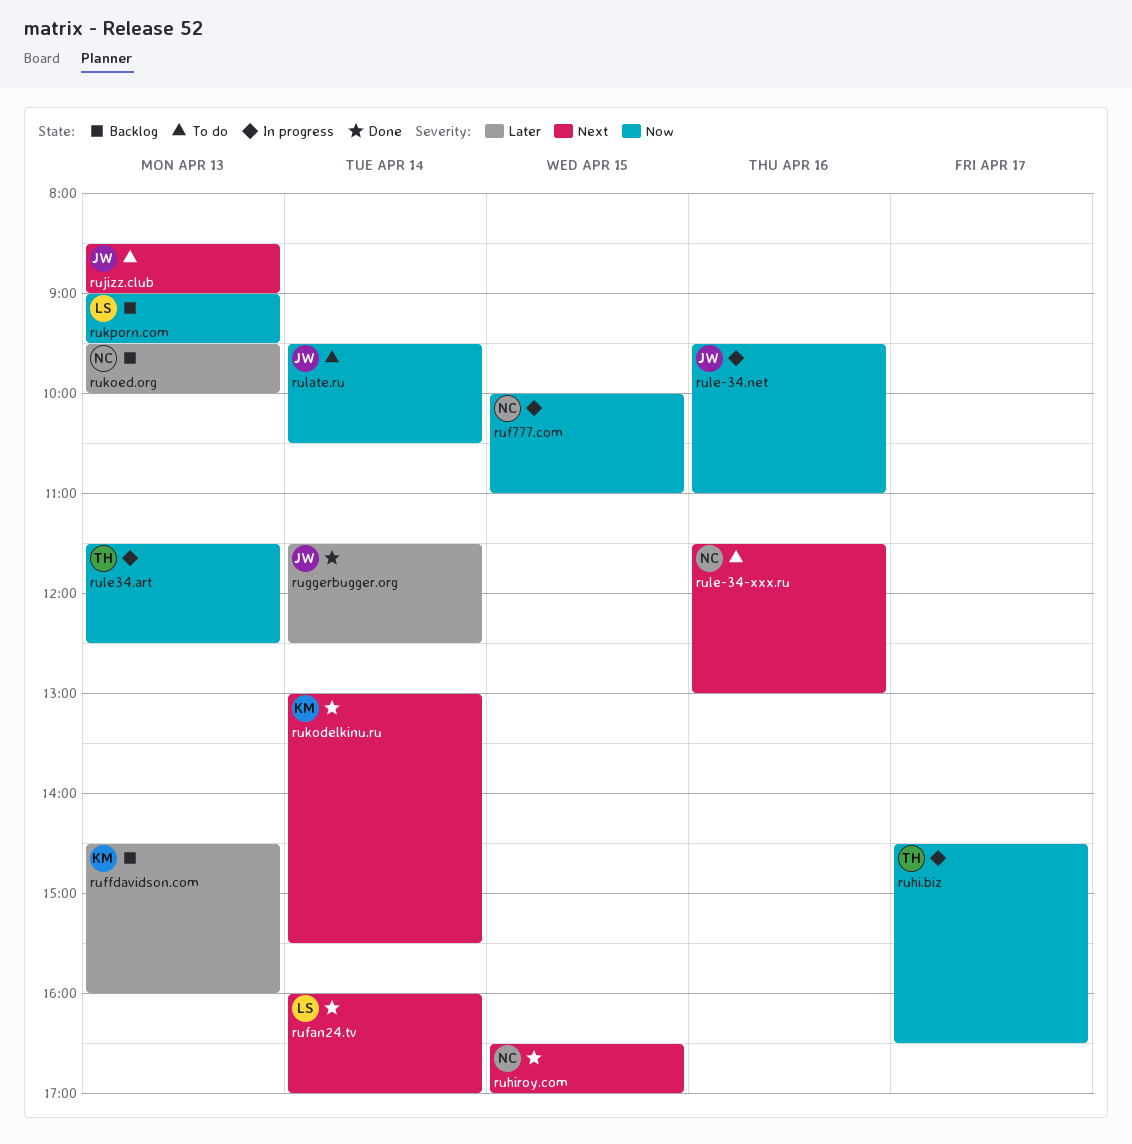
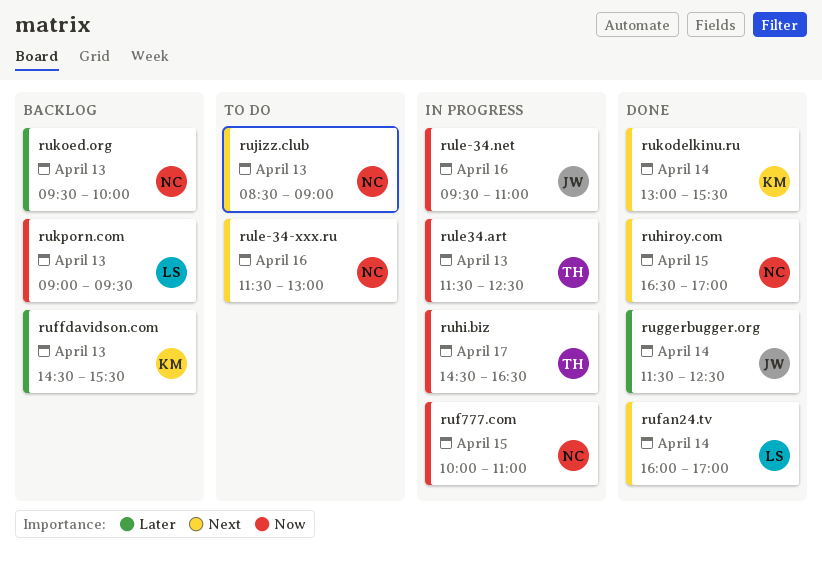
ruffdavidson.com, ends: 16:00 -> 15:30
rujizz.club, owner: JW -> NC
rulate.ru: present -> none

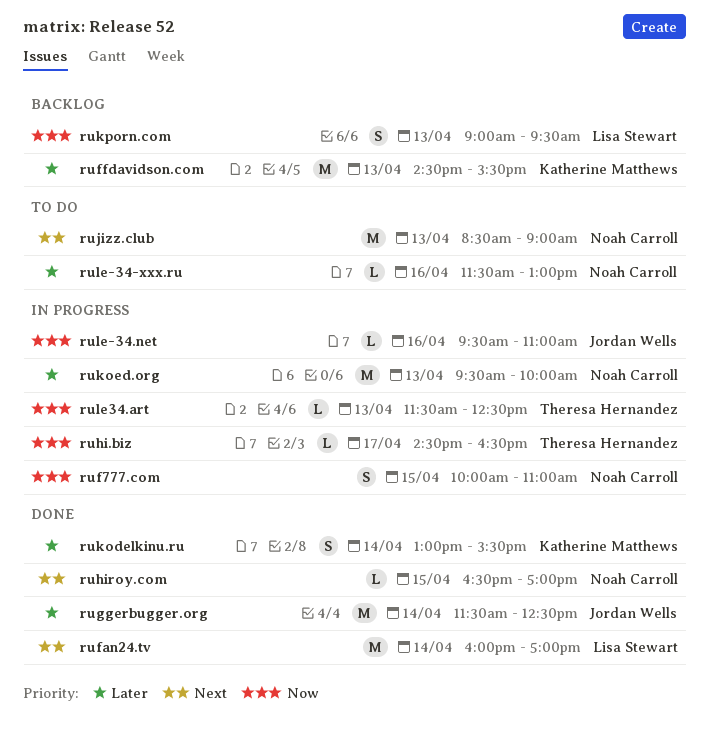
rukodelkinu.ru, priority: Next -> Later
rukoed.org, status: Backlog -> In progress
rule-34-xxx.ru, priority: Next -> Later

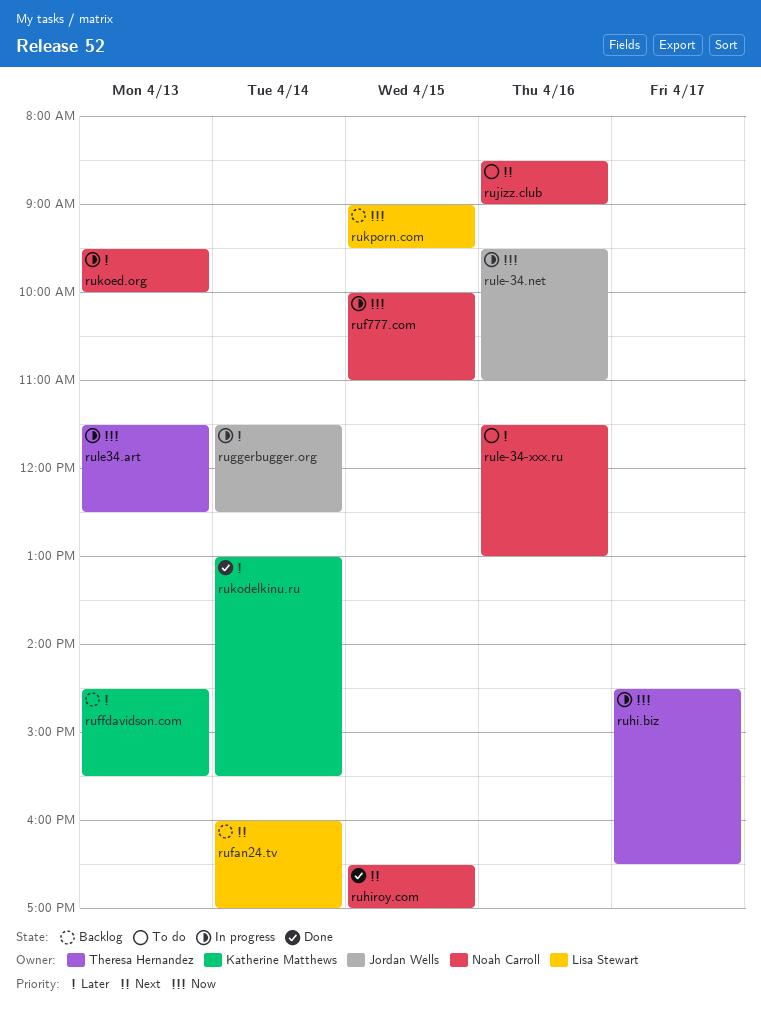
rufan24.tv, status: Done -> Backlog
ruggerbugger.org, status: Done -> In progress
rujizz.club, day: Apr 13 -> Apr 16
rukporn.com, day: Apr 13 -> Apr 15

